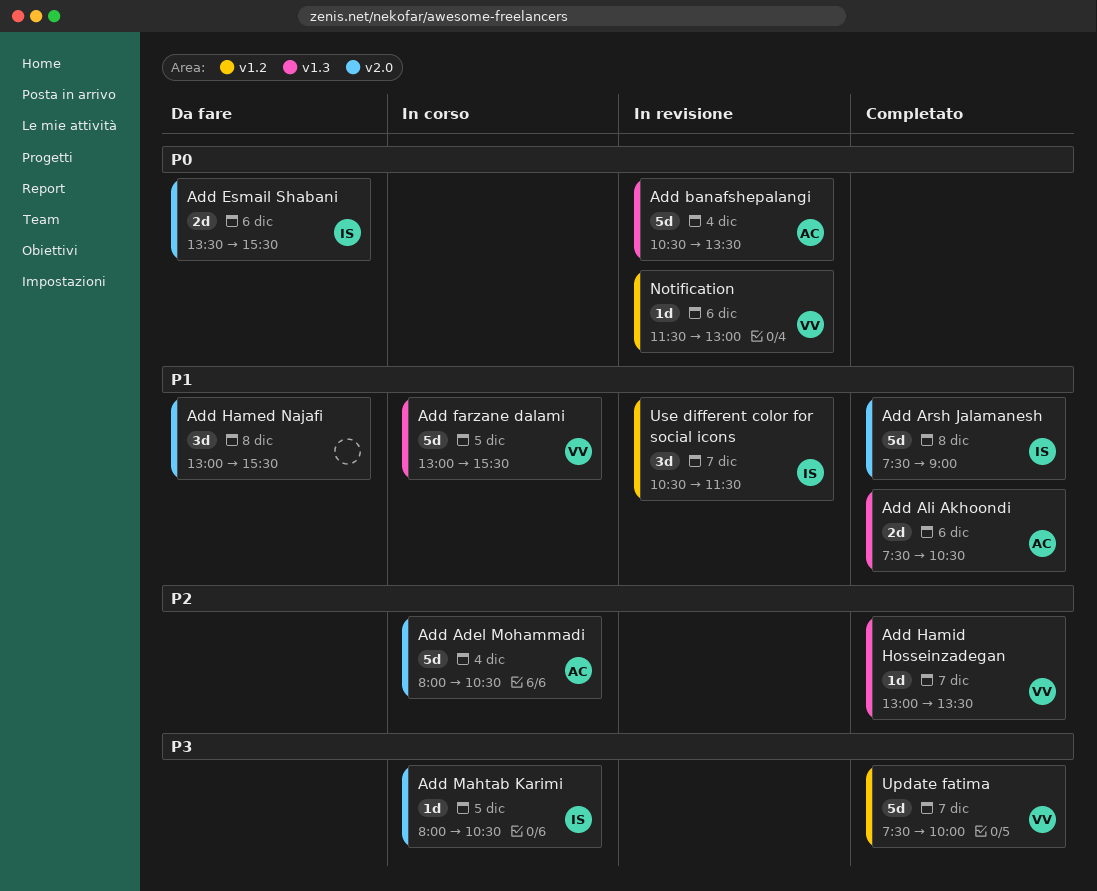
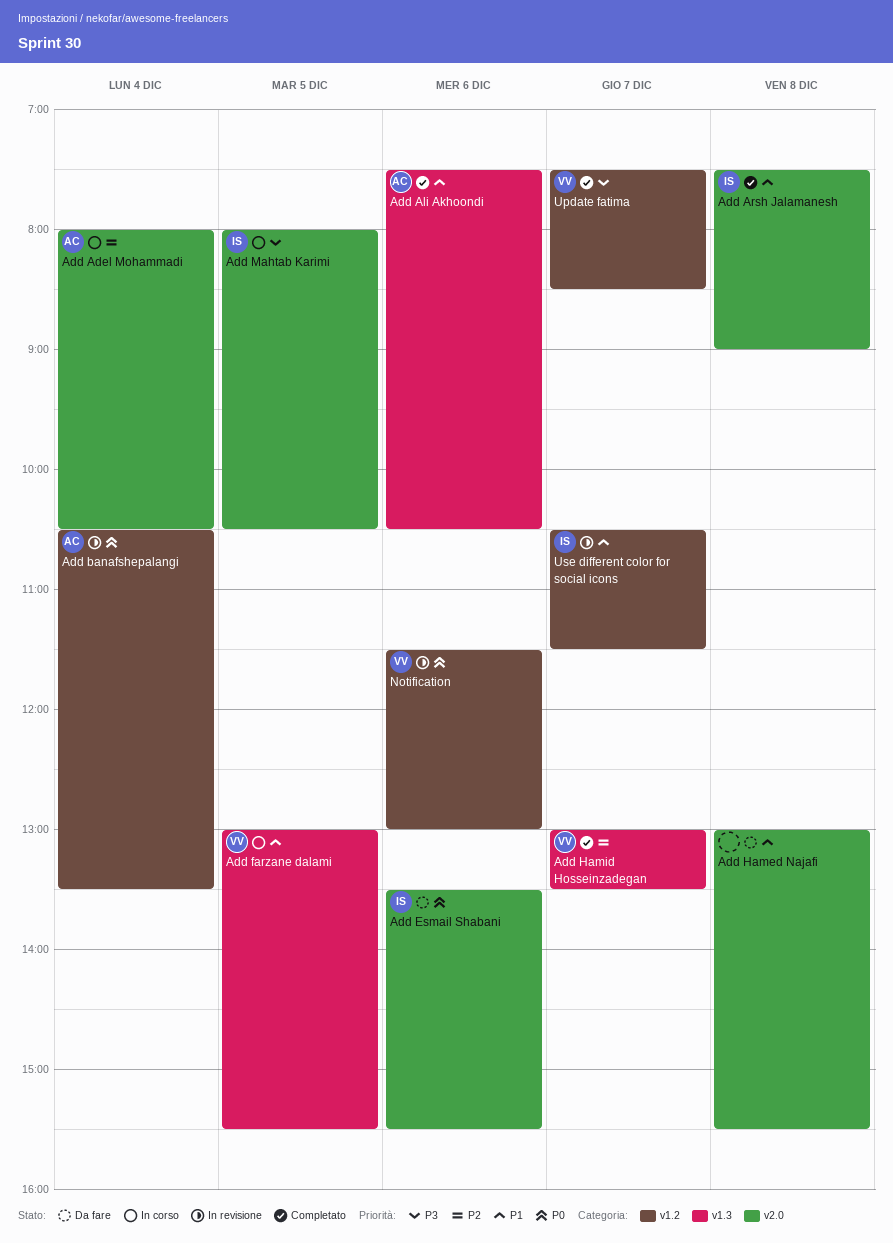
Add banafshepalangi, label: v1.3 -> v1.2
Update fatima, ends: 10:00 -> 08:30

